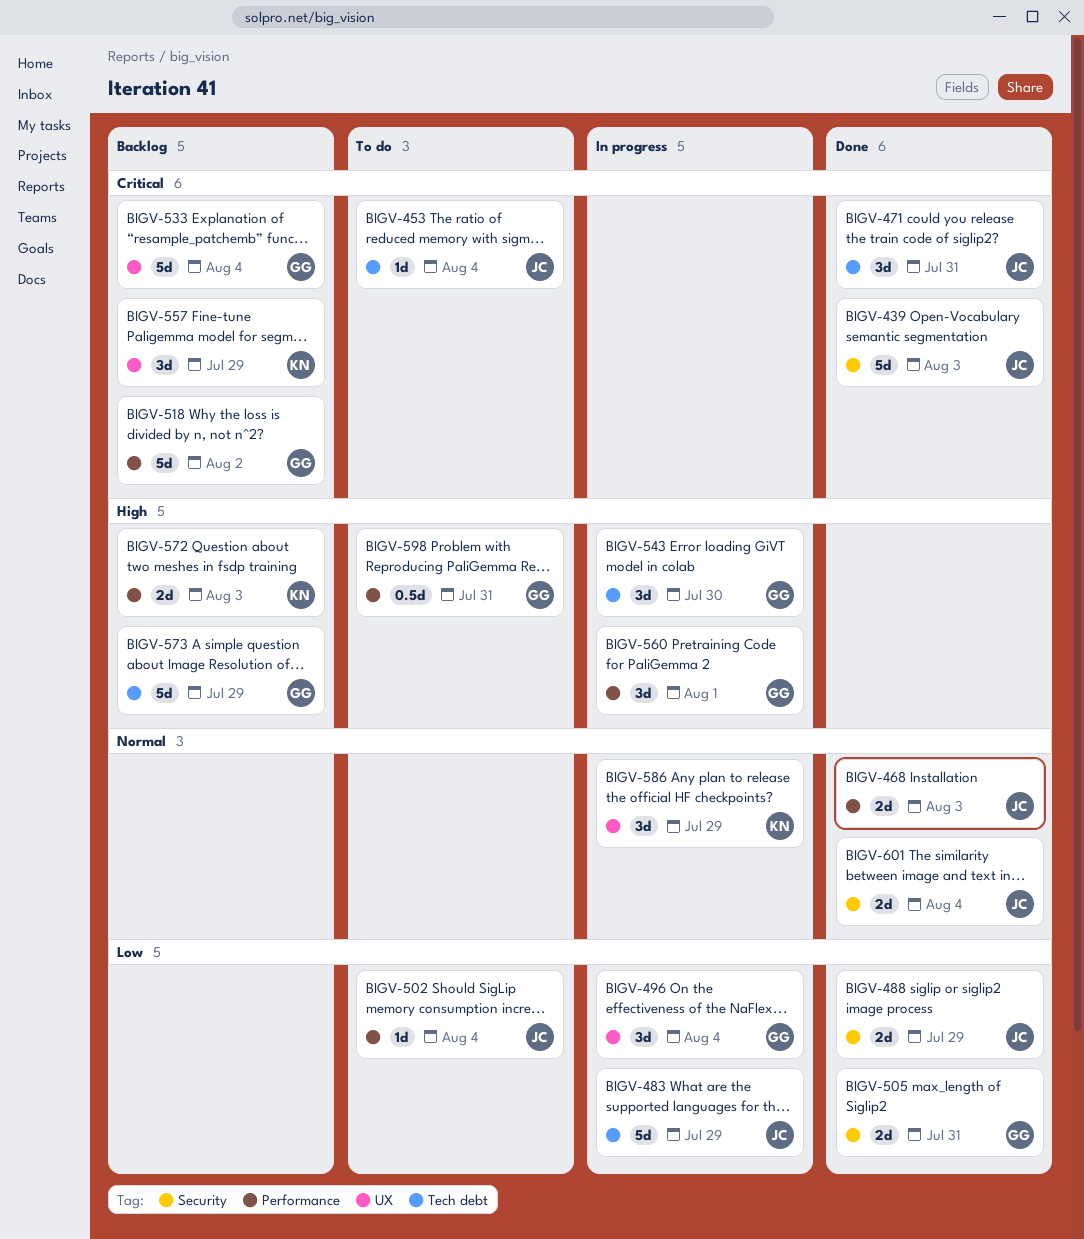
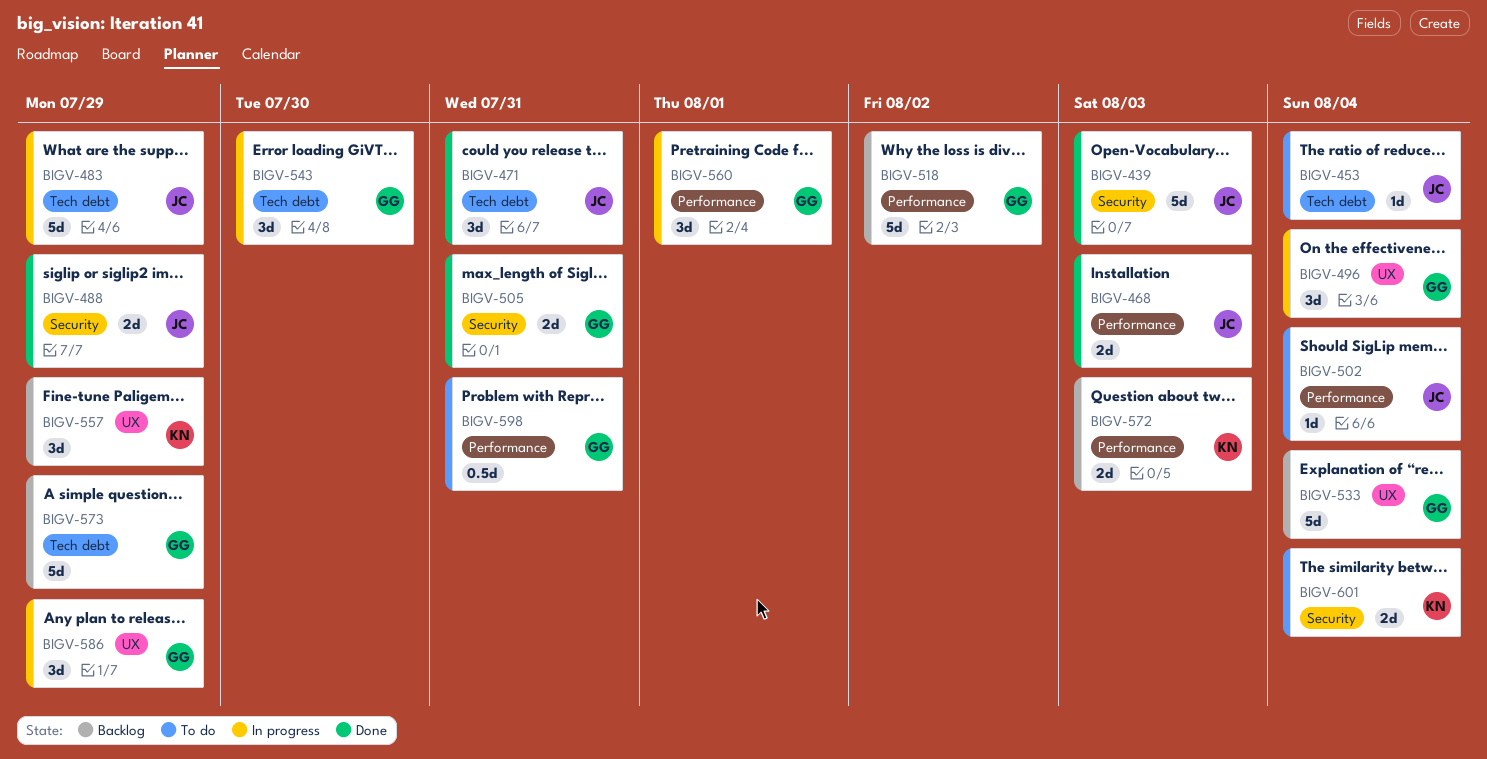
BIGV-586, owner: KN -> GG
BIGV-601, status: Done -> To do
BIGV-601, owner: JC -> KN

